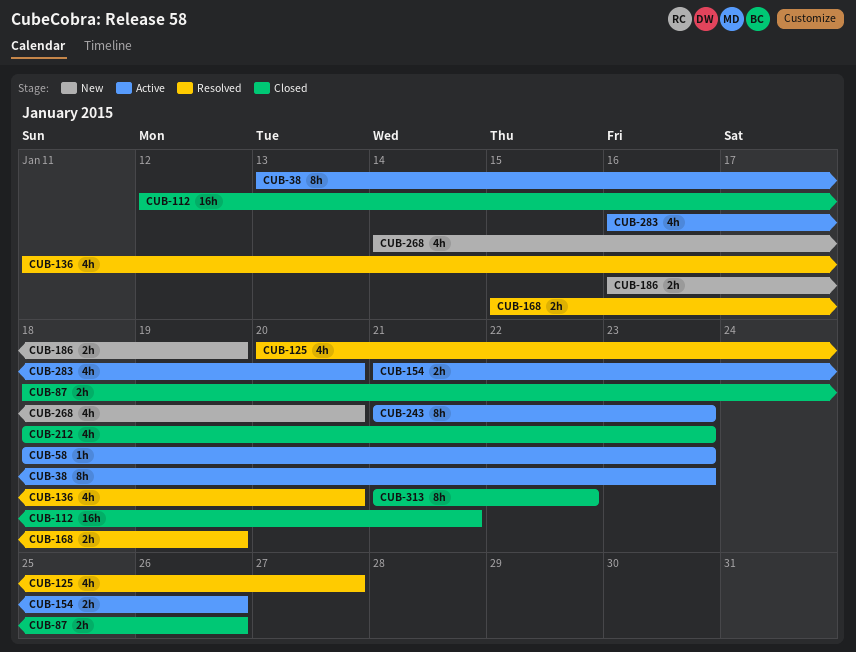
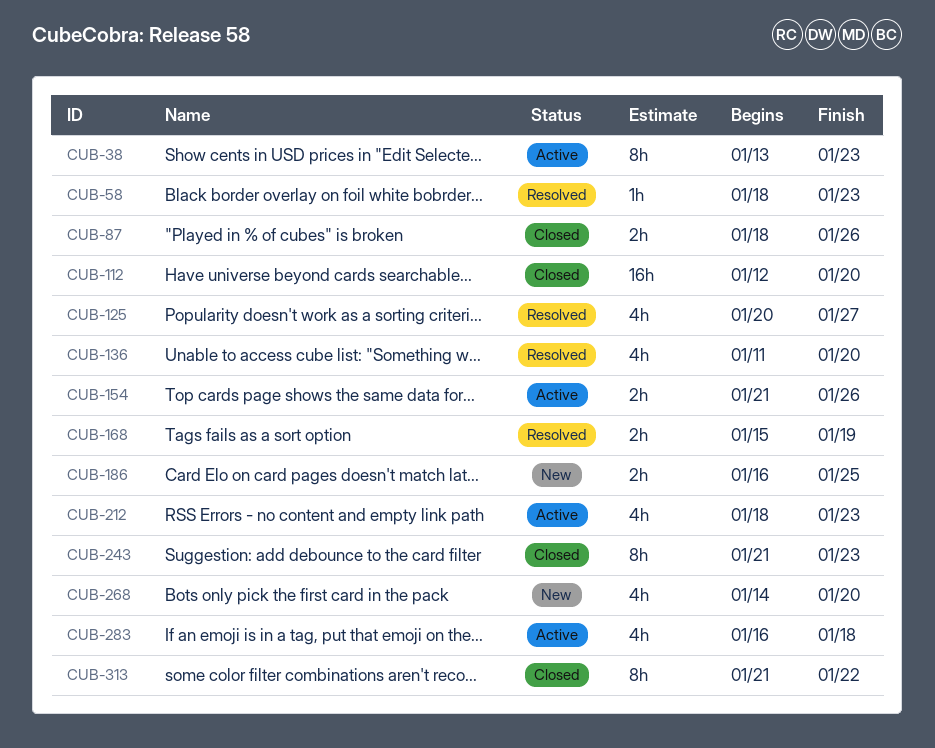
CUB-58, status: Active -> Resolved
CUB-112, due: Jan 21 -> Jan 20
CUB-186, due: Jan 19 -> Jan 25
CUB-212, status: Closed -> Active
CUB-243, status: Active -> Closed
CUB-283, due: Jan 20 -> Jan 18

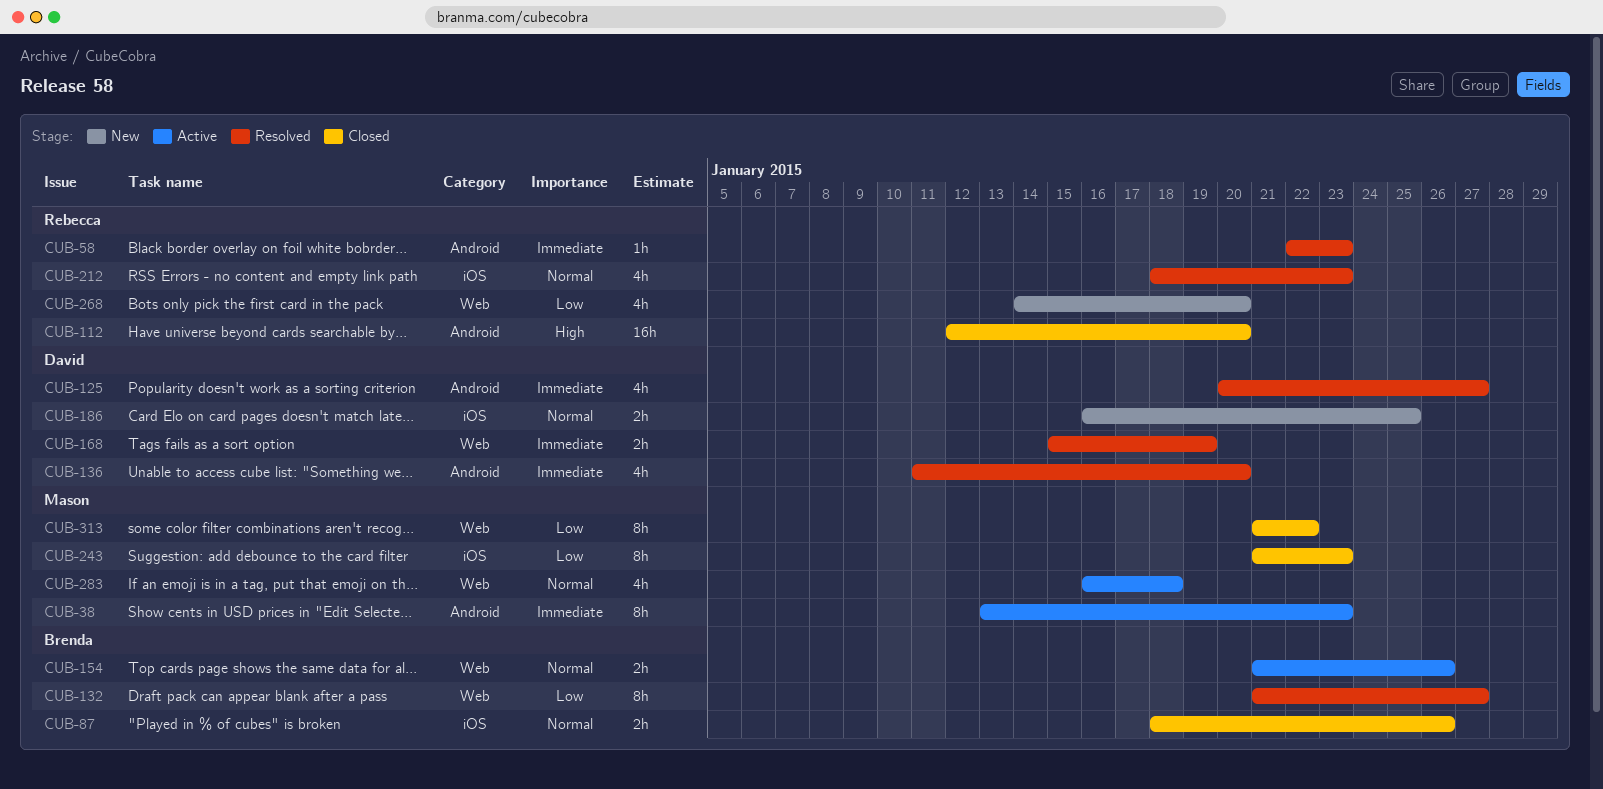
CUB-58, start: Jan 18 -> Jan 22
CUB-132: none -> present
CUB-212, status: Active -> Resolved

